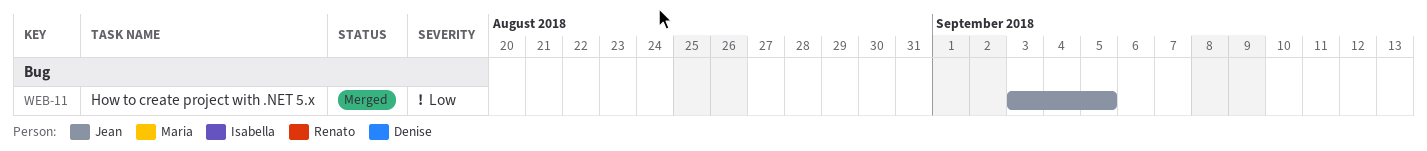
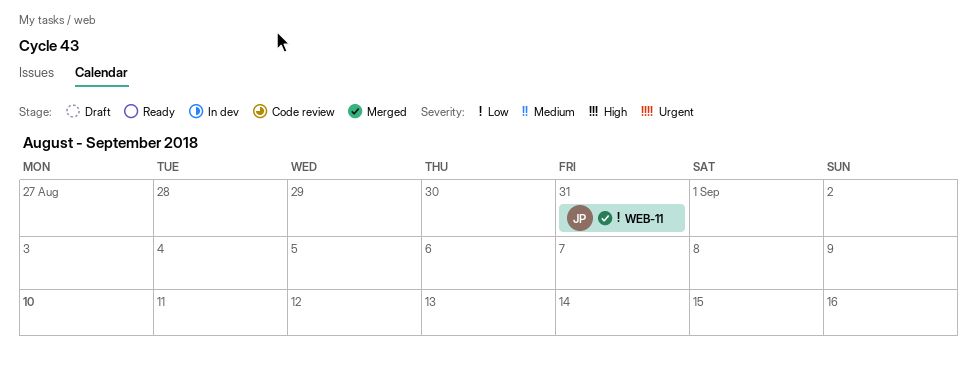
WEB-11, start: Sep 3 -> Aug 31
WEB-11, due: Sep 5 -> Aug 31

